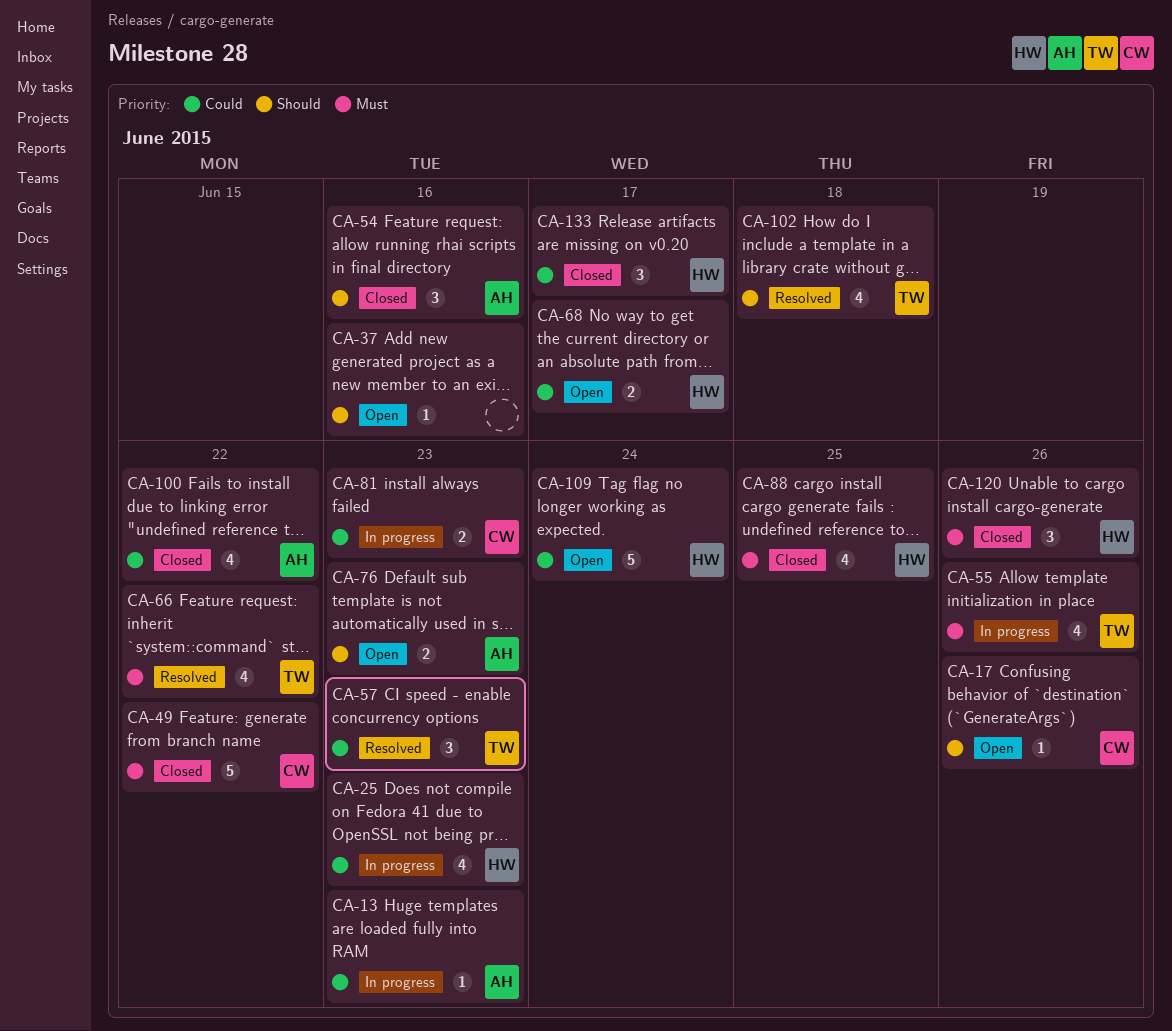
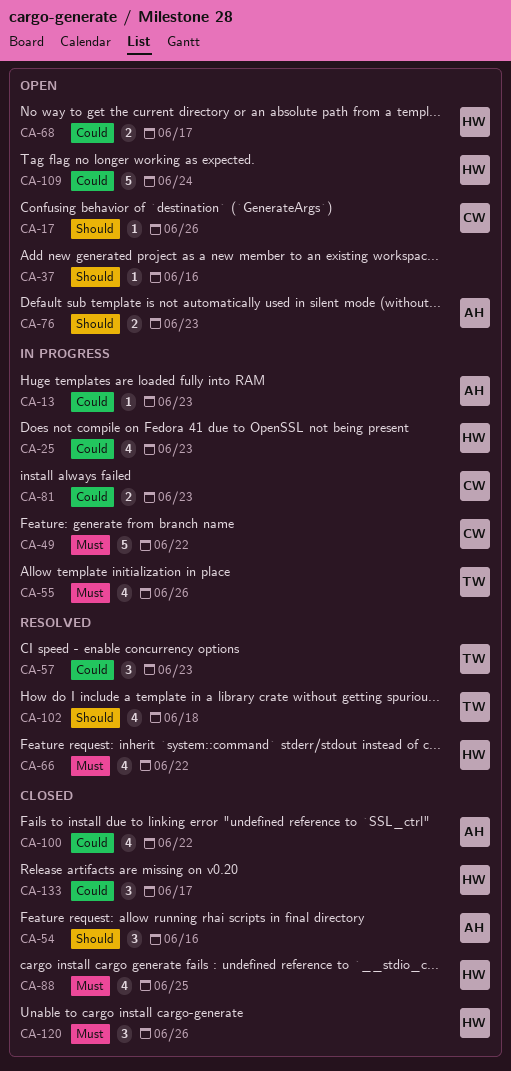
CA-49, status: Closed -> In progress
CA-66, owner: TW -> HW

